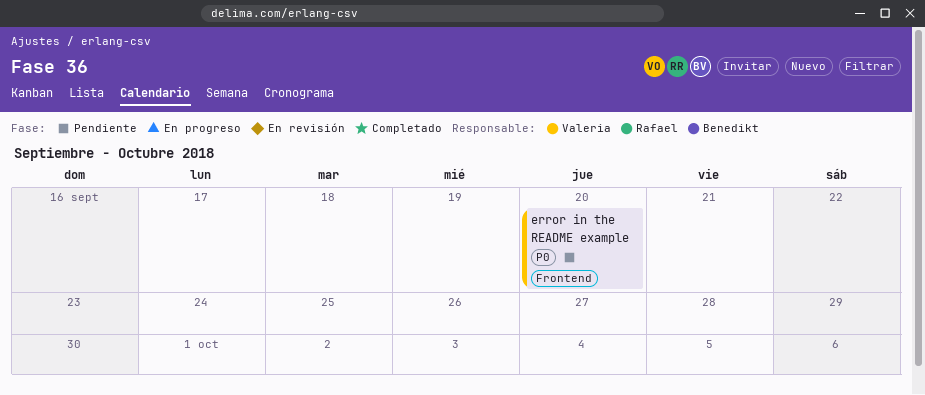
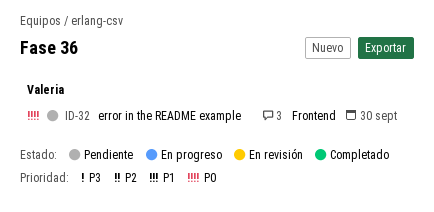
error in the README example, due: Sep 20 -> Sep 30

